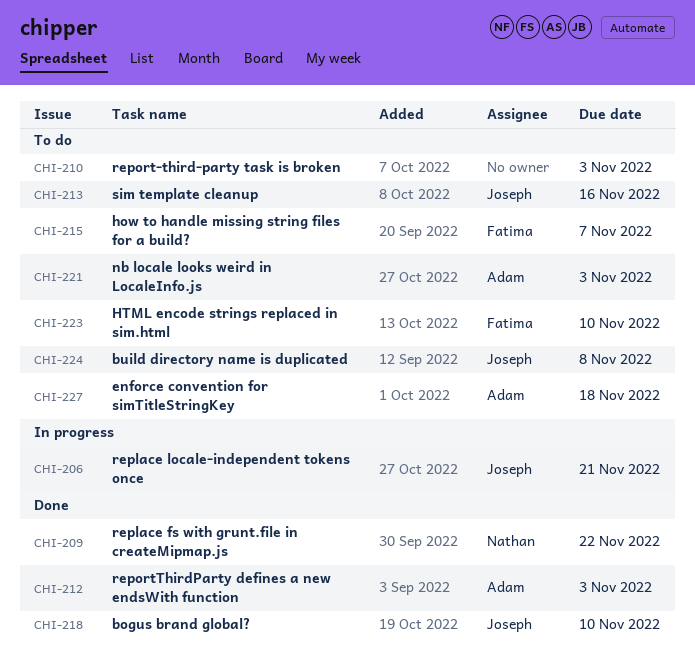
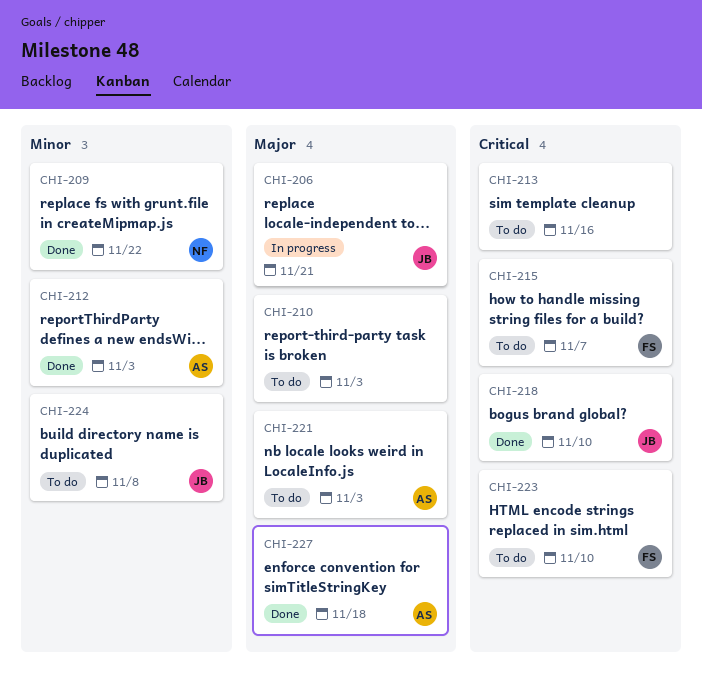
CHI-213, owner: Joseph -> none
CHI-227, status: To do -> Done

